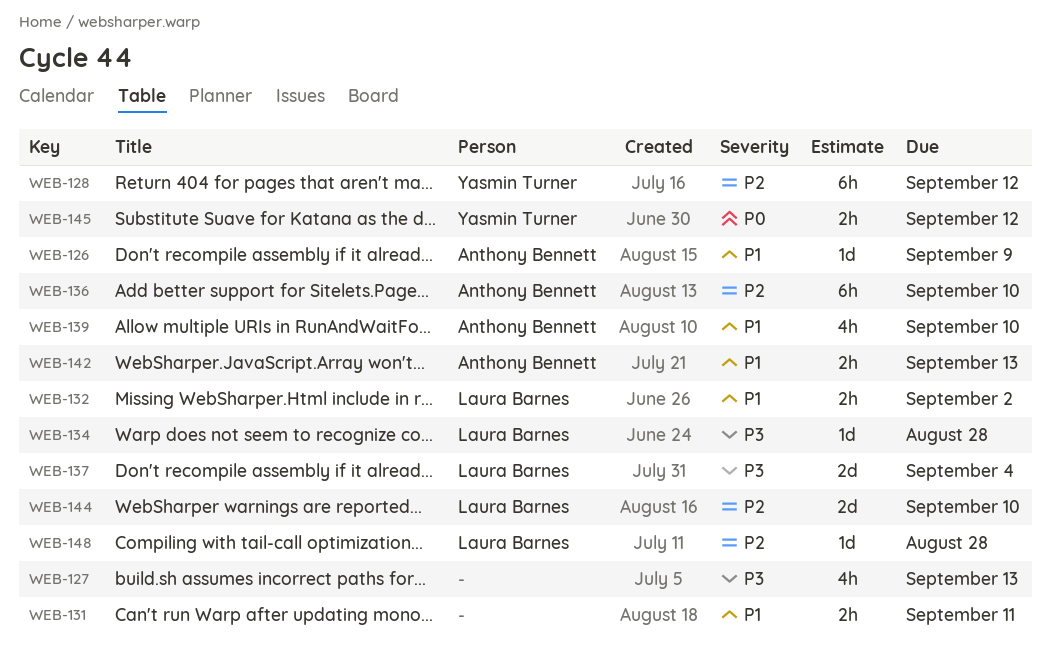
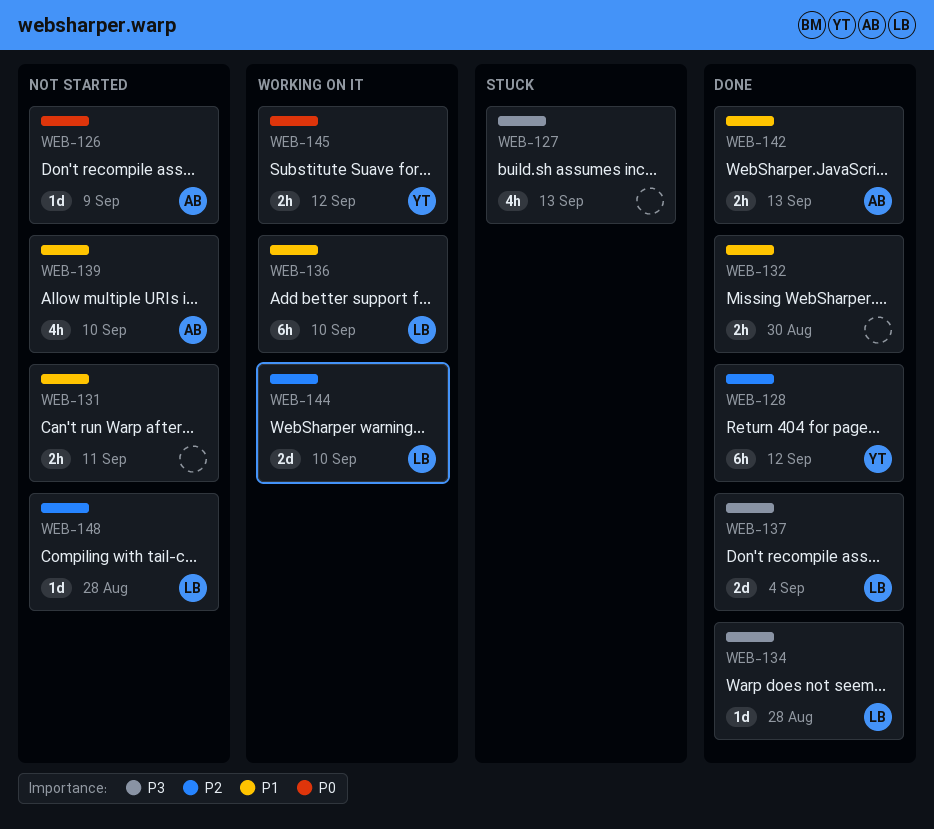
WEB-126, priority: P1 -> P0
WEB-132, owner: Laura Barnes -> none
WEB-132, due: Sep 2 -> Aug 30
WEB-136, owner: Anthony Bennett -> Laura Barnes
WEB-136, priority: P2 -> P1

